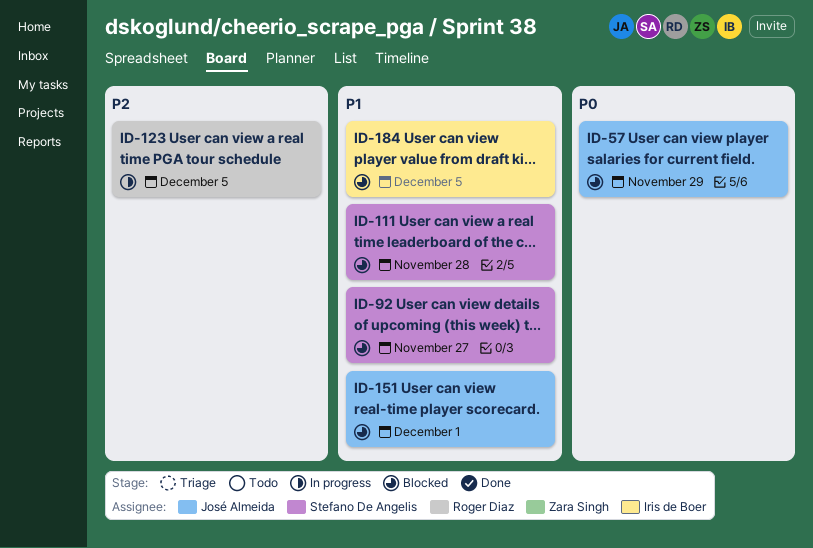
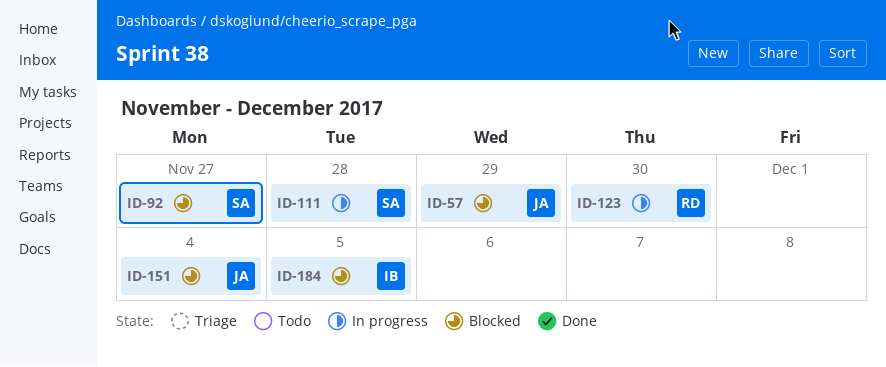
ID-111, status: Blocked -> In progress
ID-123, due: Dec 5 -> Nov 30
ID-151, due: Dec 1 -> Dec 4

